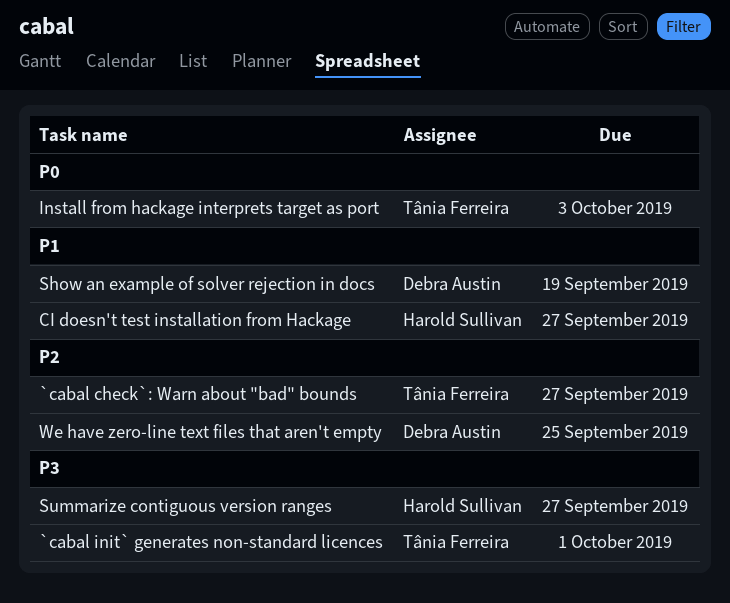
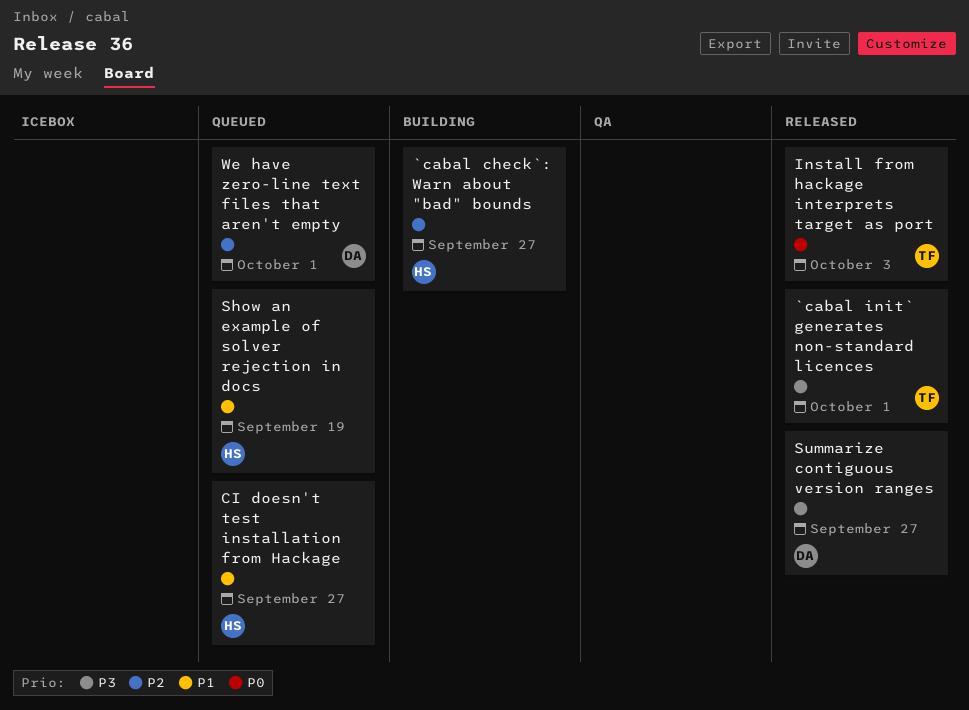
`cabal check`: Warn about "bad" bounds, owner: Tânia Ferreira -> Harold Sullivan
Show an example of solver rejection in docs, owner: Debra Austin -> Harold Sullivan
Summarize contiguous version ranges, owner: Harold Sullivan -> Debra Austin
We have zero-line text files that aren't empty, due: Sep 25 -> Oct 1

